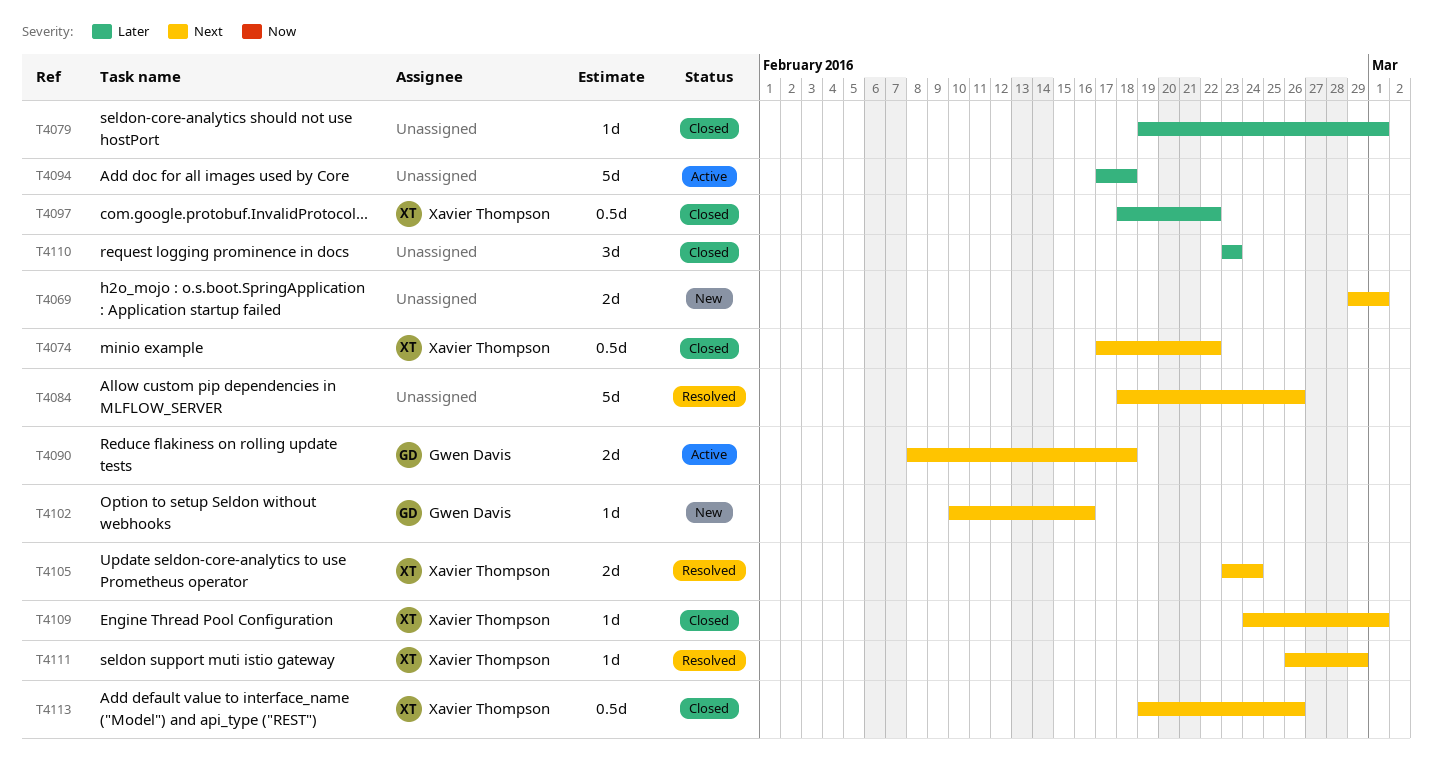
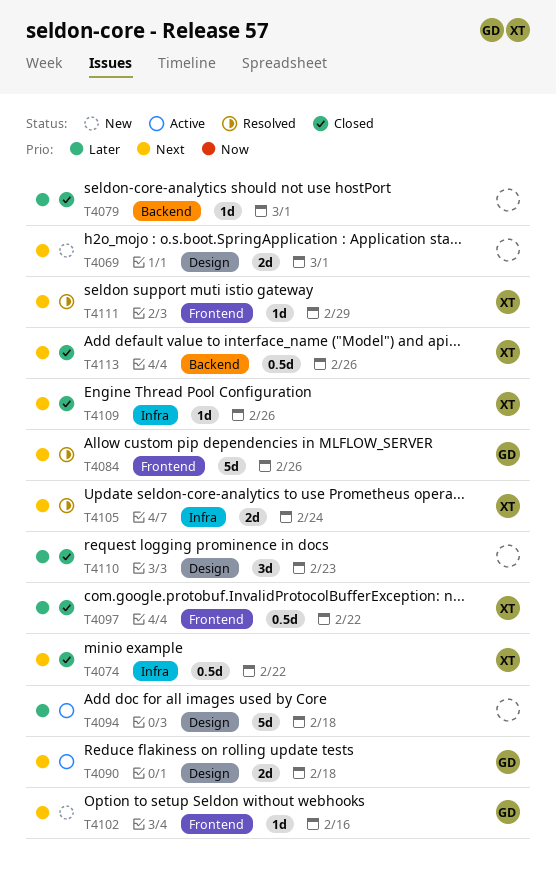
T4084, owner: none -> Gwen Davis
T4109, due: Mar 1 -> Feb 26

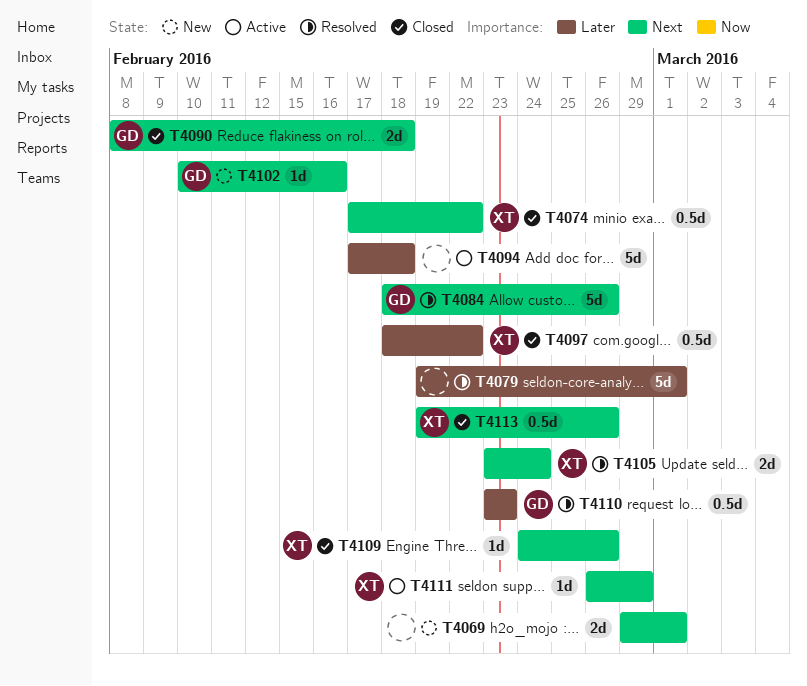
T4079, status: Closed -> Resolved
T4079, estimate: 1d -> 5d
T4090, status: Active -> Closed
T4110, status: Closed -> Resolved
T4110, owner: none -> GD
T4110, estimate: 3d -> 0.5d
T4111, status: Resolved -> Active

